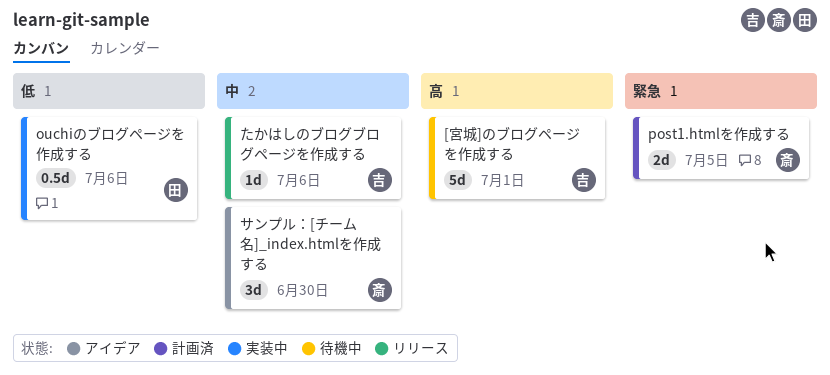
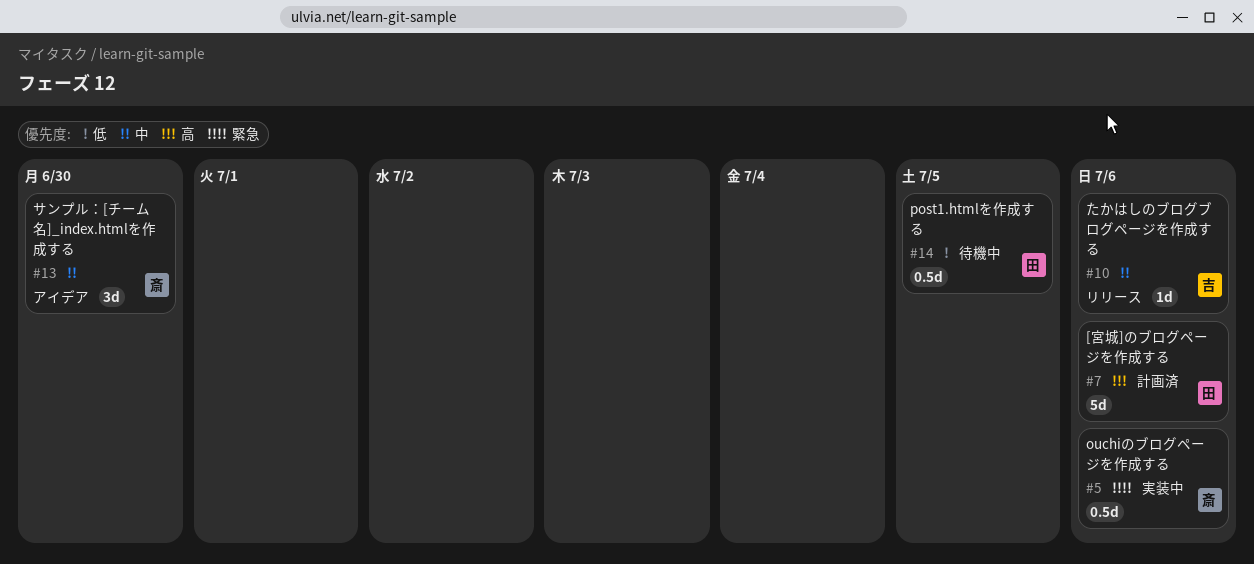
[宮城]のブログページを作成する, status: 待機中 -> 計画済
[宮城]のブログページを作成する, owner: 吉 -> 田
[宮城]のブログページを作成する, due: Jul 1 -> Jul 6
ouchiのブログページを作成する, owner: 田 -> 斎
ouchiのブログページを作成する, priority: 低 -> 緊急
post1.htmlを作成する, status: 計画済 -> 待機中
post1.htmlを作成する, owner: 斎 -> 田
post1.htmlを作成する, priority: 緊急 -> 低
post1.htmlを作成する, estimate: 2d -> 0.5d

